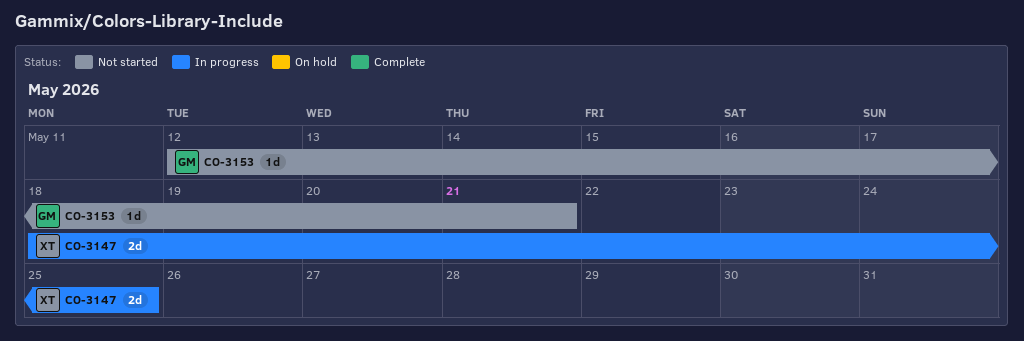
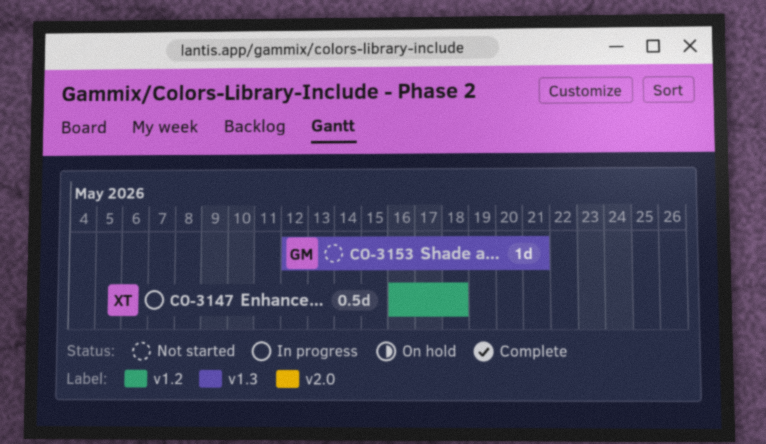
CO-3147, estimate: 2d -> 0.5d
CO-3147, start: May 18 -> May 16
CO-3147, due: May 25 -> May 18

